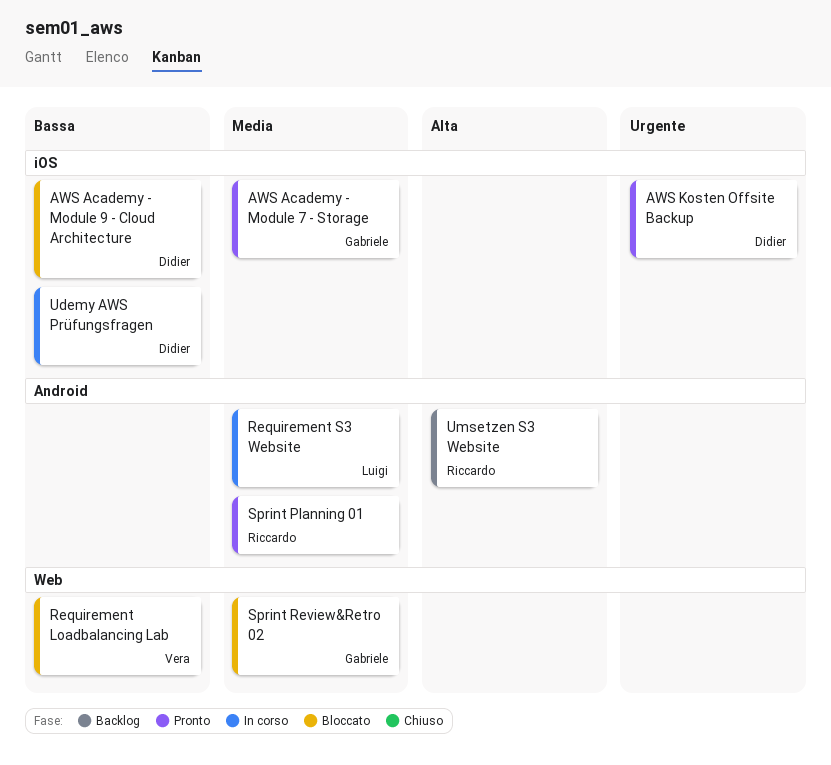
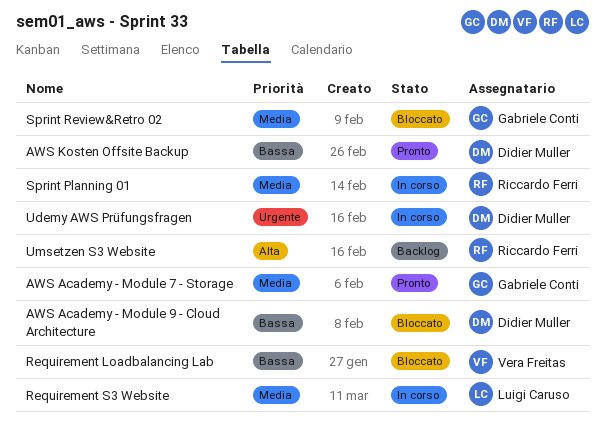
AWS Kosten Offsite Backup, priority: Urgente -> Bassa
Sprint Planning 01, status: Pronto -> In corso
Udemy AWS Prüfungsfragen, priority: Bassa -> Urgente

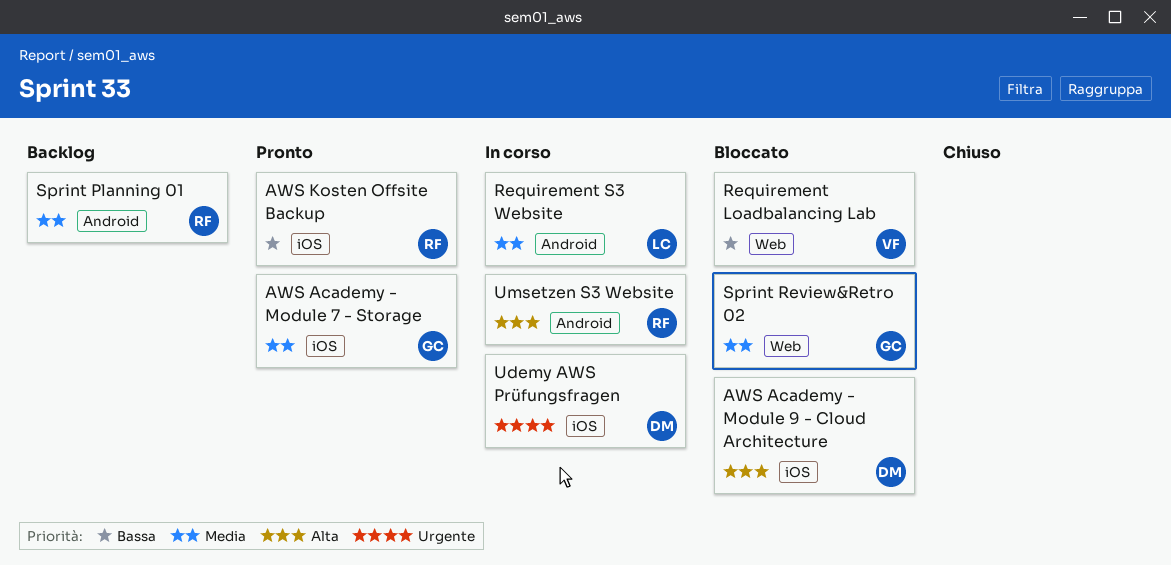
AWS Academy - Module 9 - Cloud Architecture, priority: Bassa -> Alta
AWS Kosten Offsite Backup, owner: Didier Muller -> Riccardo Ferri
Sprint Planning 01, status: In corso -> Backlog
Umsetzen S3 Website, status: Backlog -> In corso

